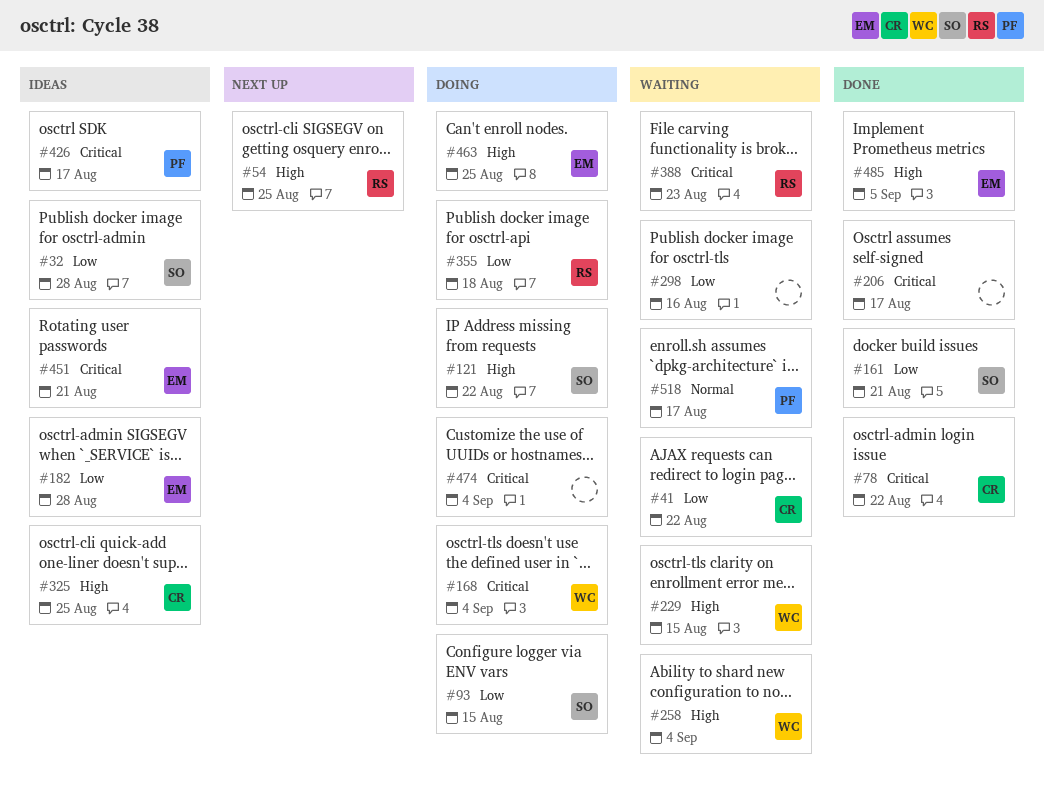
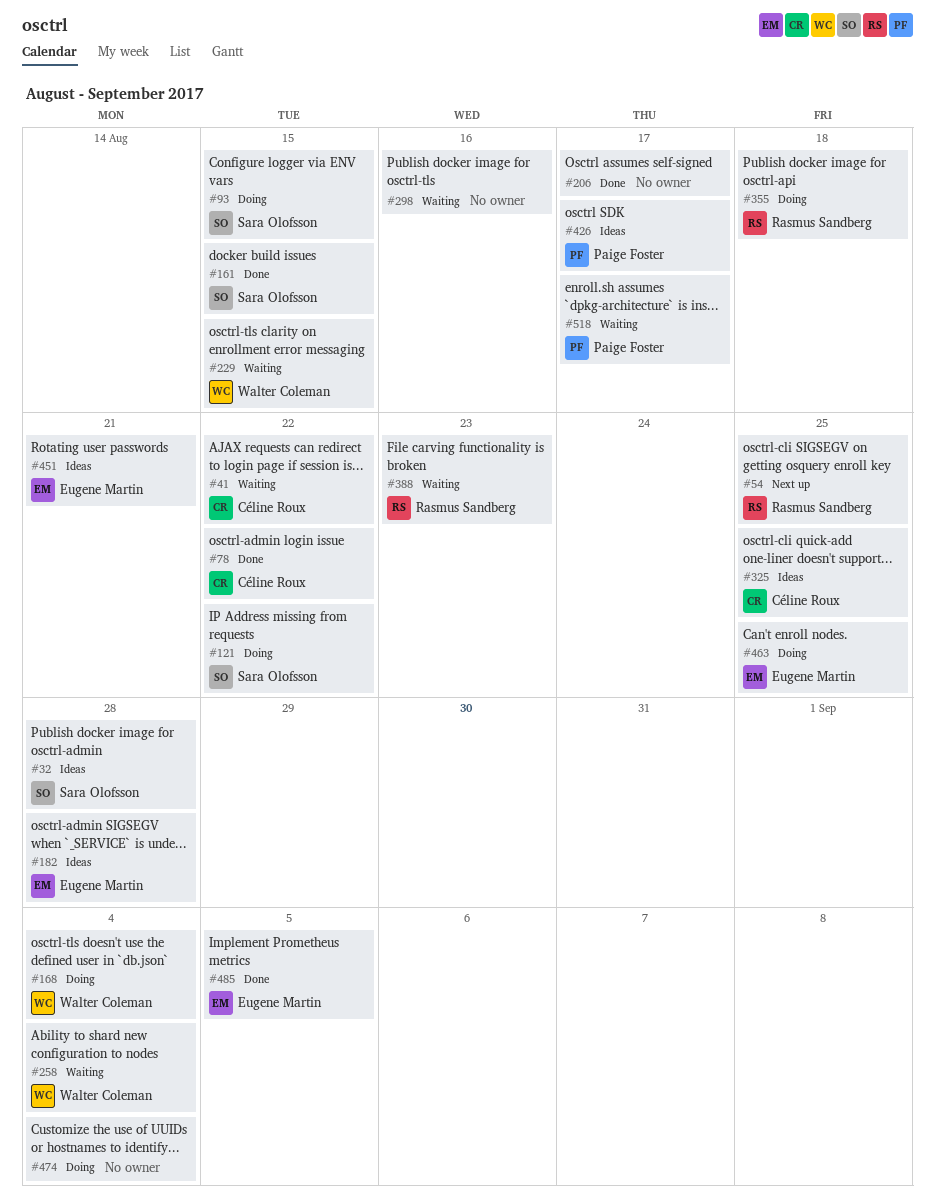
#161, due: Aug 21 -> Aug 15

